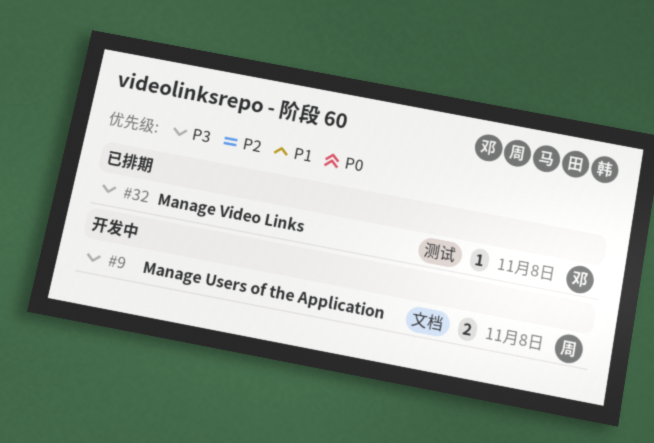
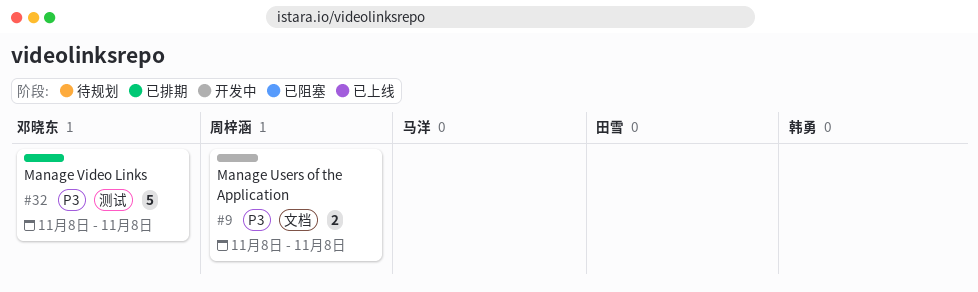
#32, estimate: 1 -> 5

